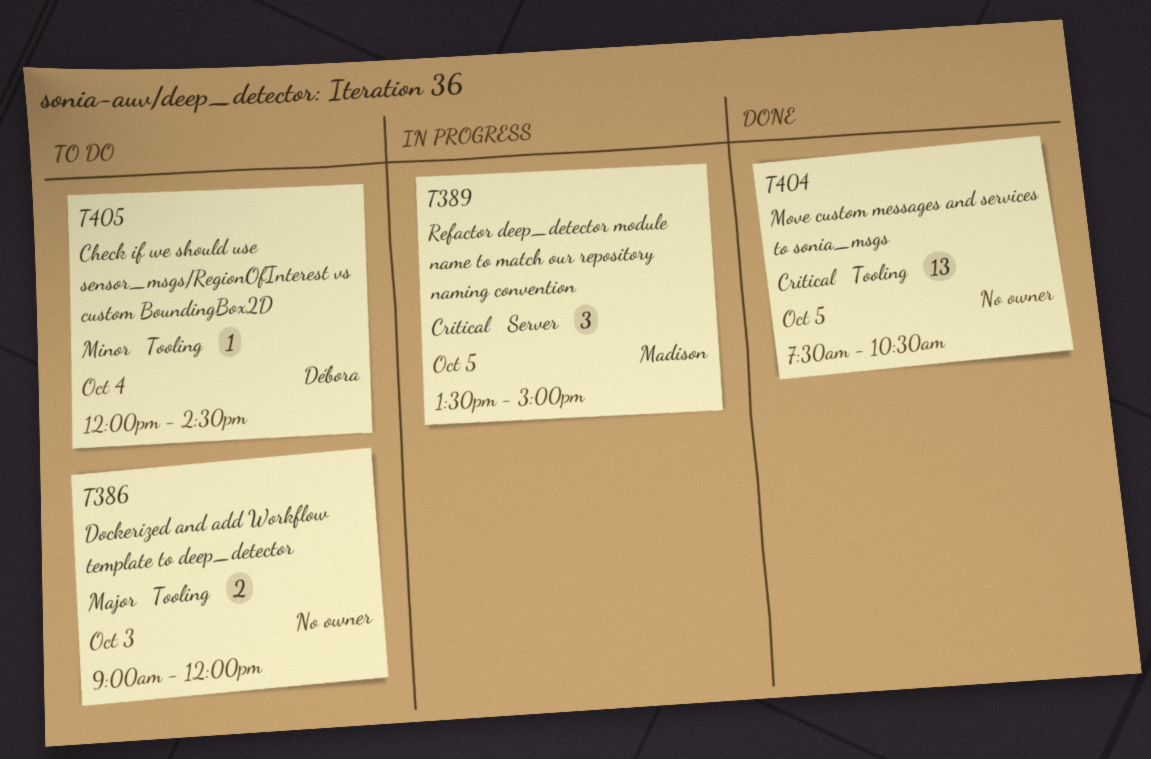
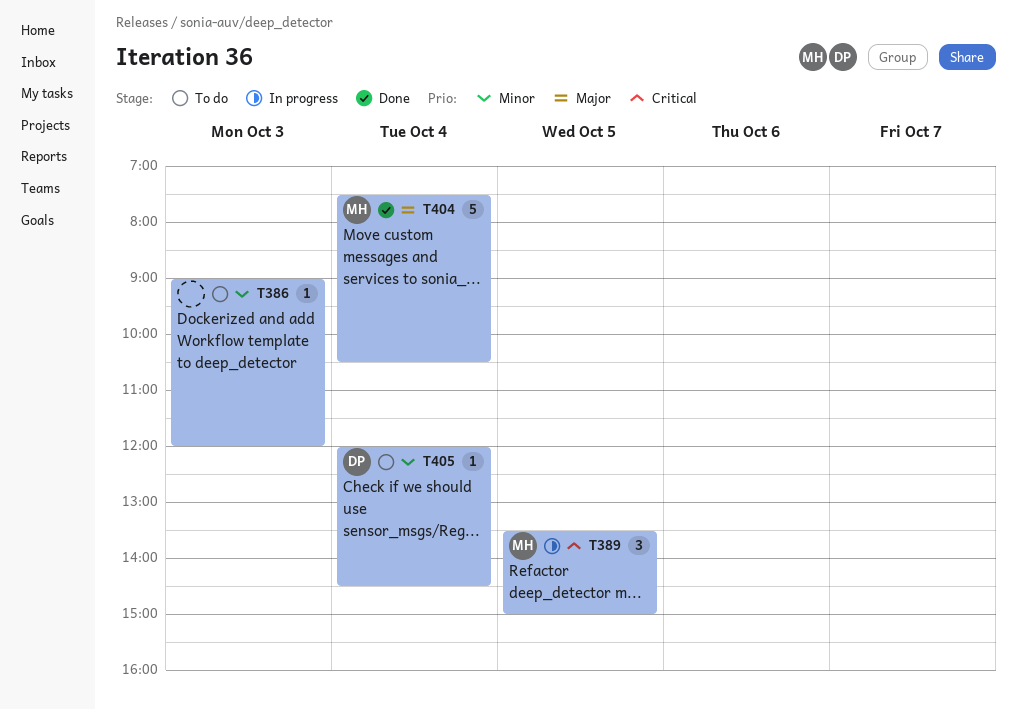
T386, priority: Major -> Minor
T386, estimate: 2 -> 1
T404, owner: none -> Madison
T404, priority: Critical -> Major
T404, estimate: 13 -> 5
T404, day: Oct 5 -> Oct 4

